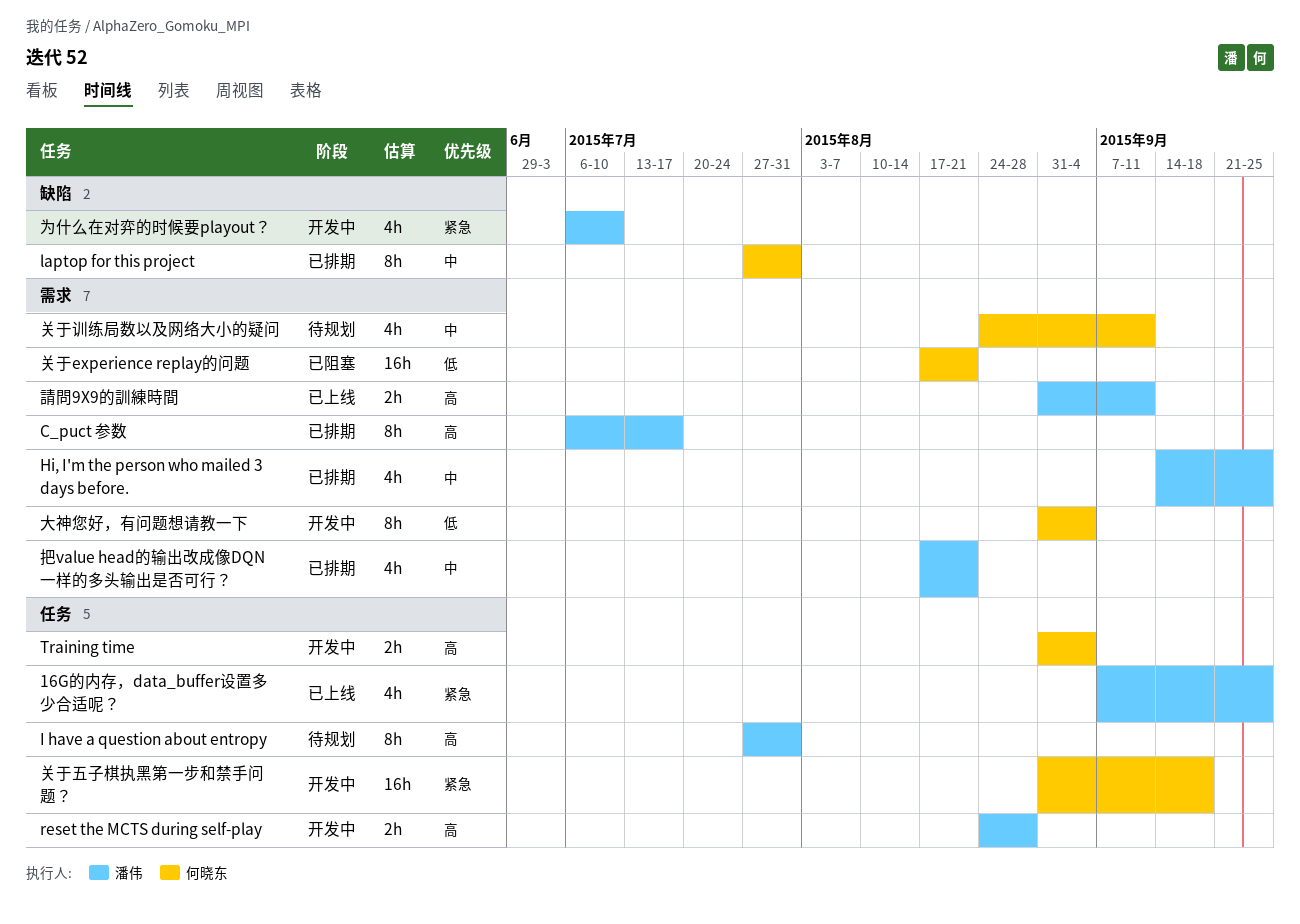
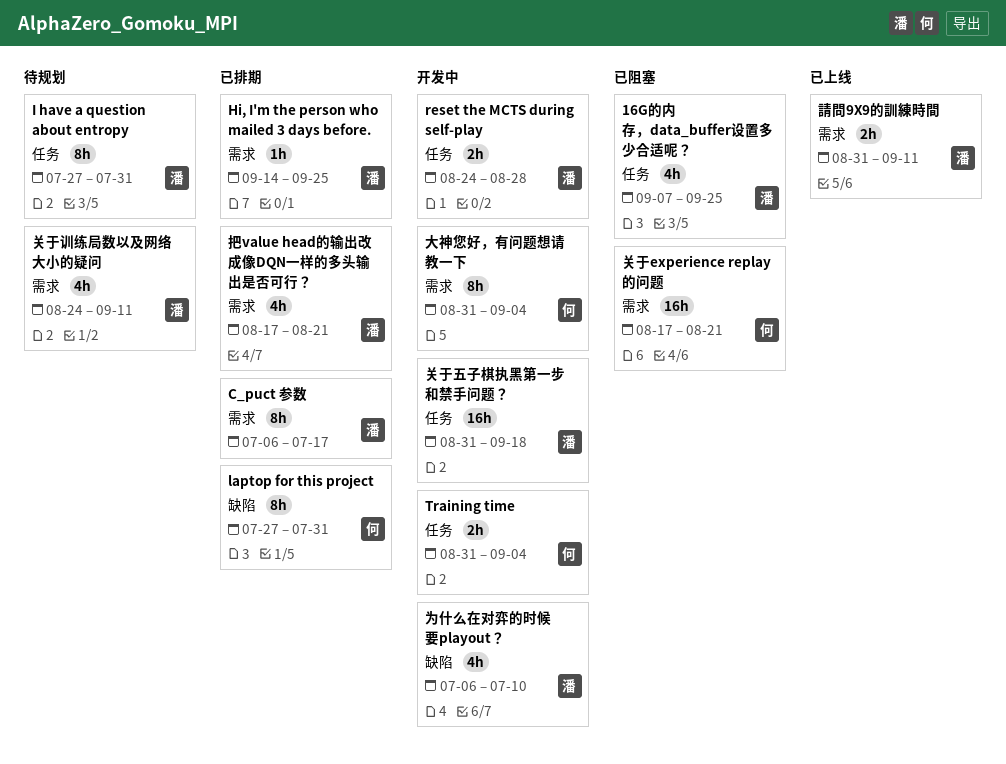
16G的内存，data_buffer设置多少合适呢？, status: 已上线 -> 已阻塞
Hi, I'm the person who mailed 3 days before., estimate: 4h -> 1h
关于五子棋执黑第一步和禁手问题？, owner: 何晓东 -> 潘伟
关于训练局数以及网络大小的疑问, owner: 何晓东 -> 潘伟

